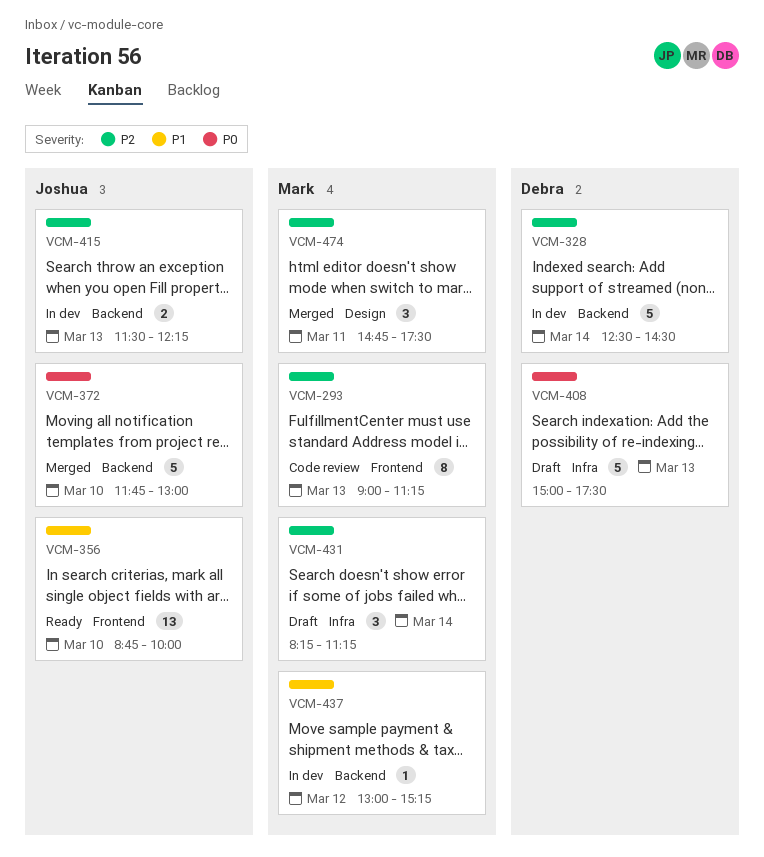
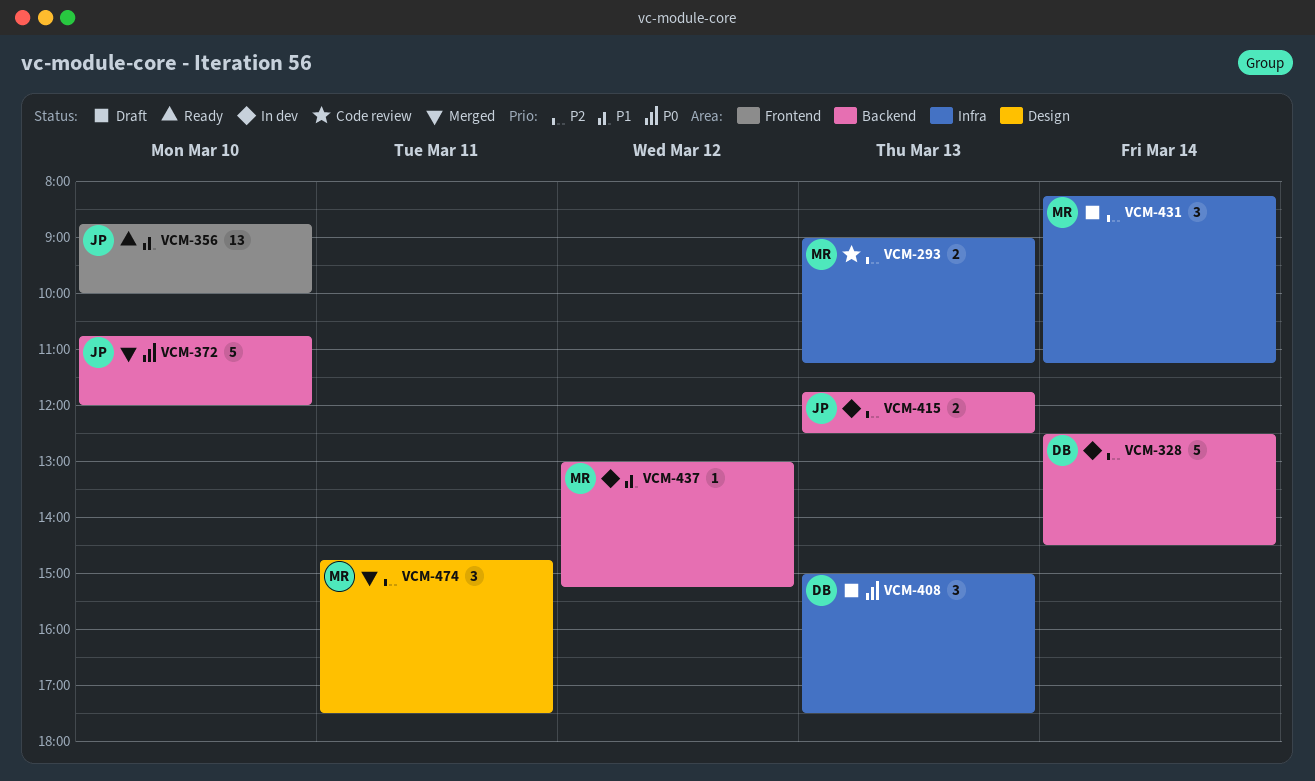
VCM-293, label: Frontend -> Infra
VCM-293, estimate: 8 -> 2
VCM-372, begins: 11:45 -> 10:45
VCM-372, ends: 13:00 -> 12:00
VCM-408, estimate: 5 -> 3
VCM-415, begins: 11:30 -> 11:45
VCM-415, ends: 12:15 -> 12:30

